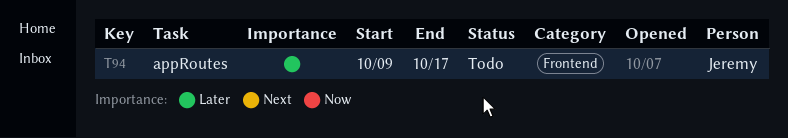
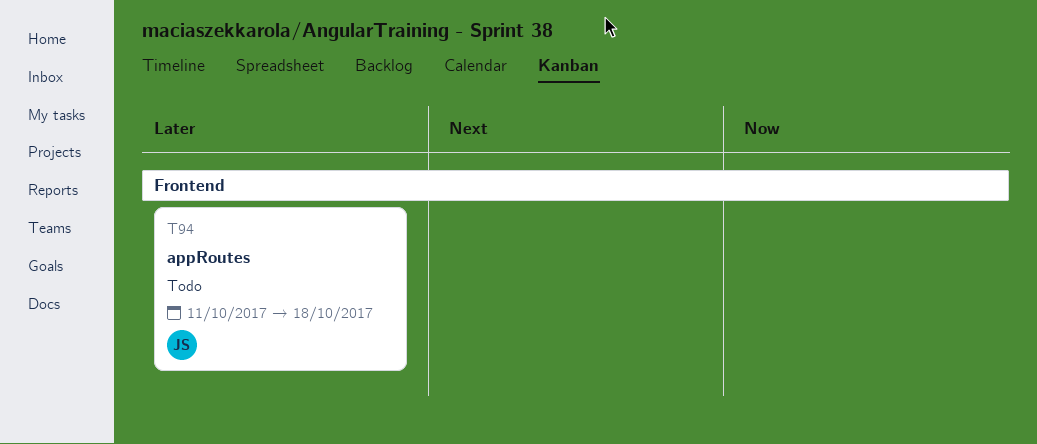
T94, start: Oct 9 -> Oct 11
T94, due: Oct 17 -> Oct 18

